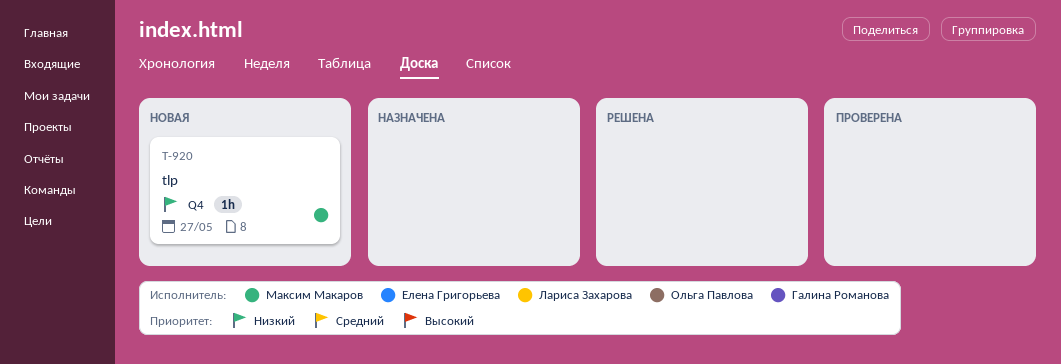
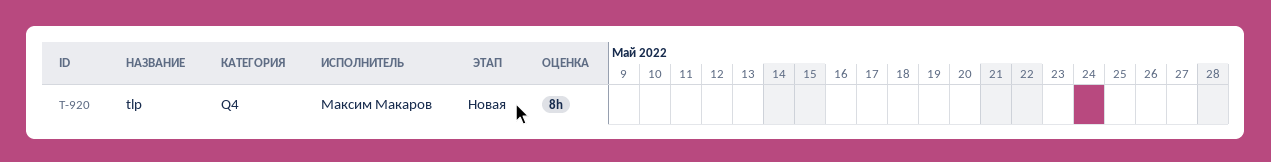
T-920, estimate: 1h -> 8h
T-920, due: May 27 -> May 24

